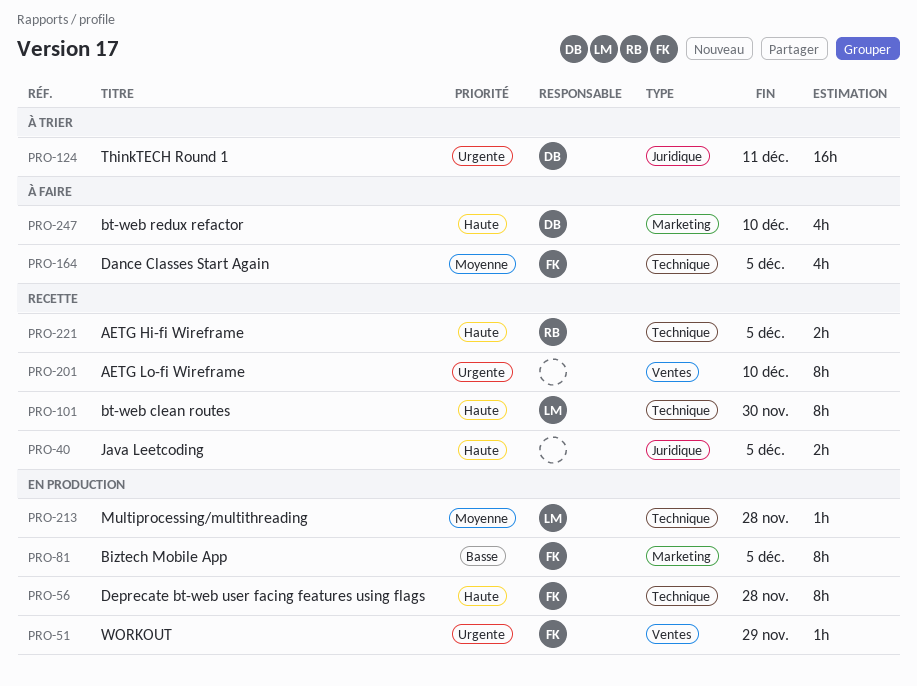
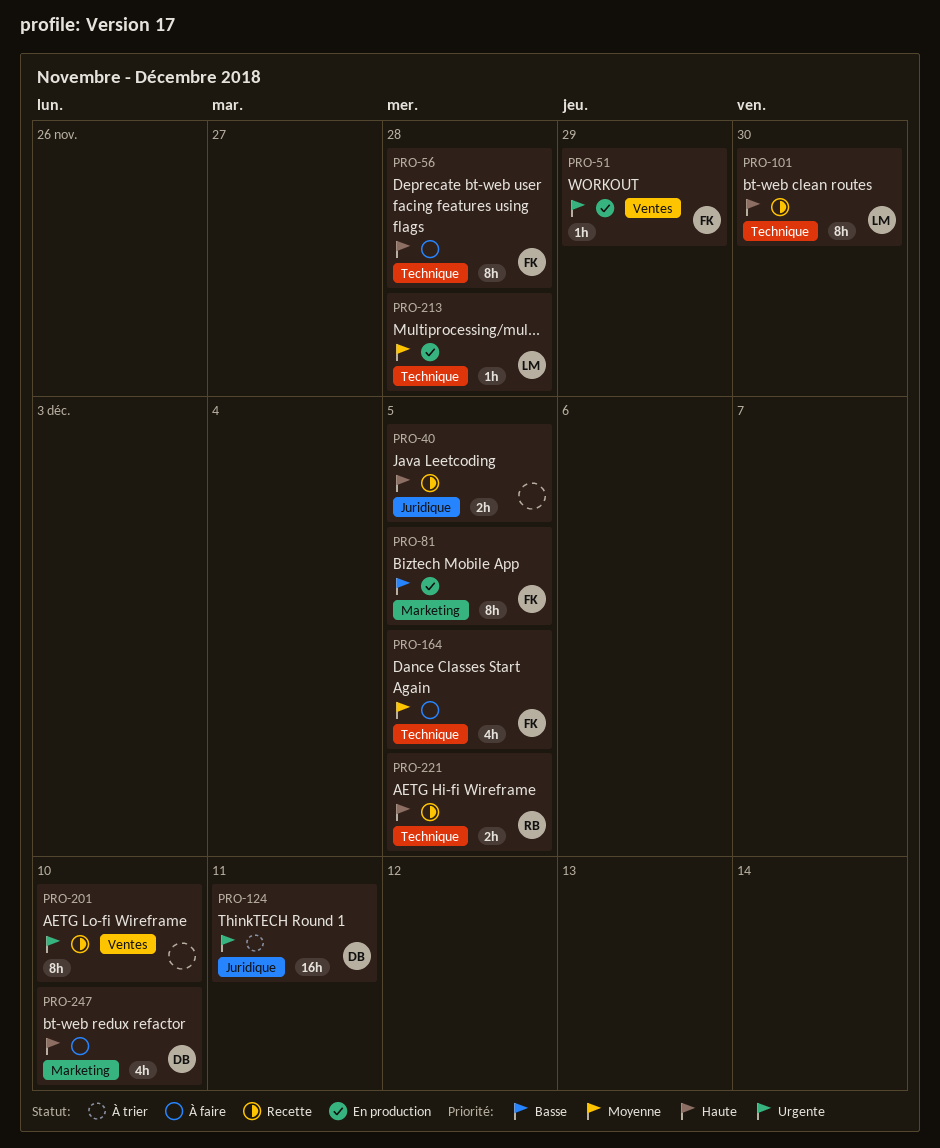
PRO-56, status: En production -> À faire

